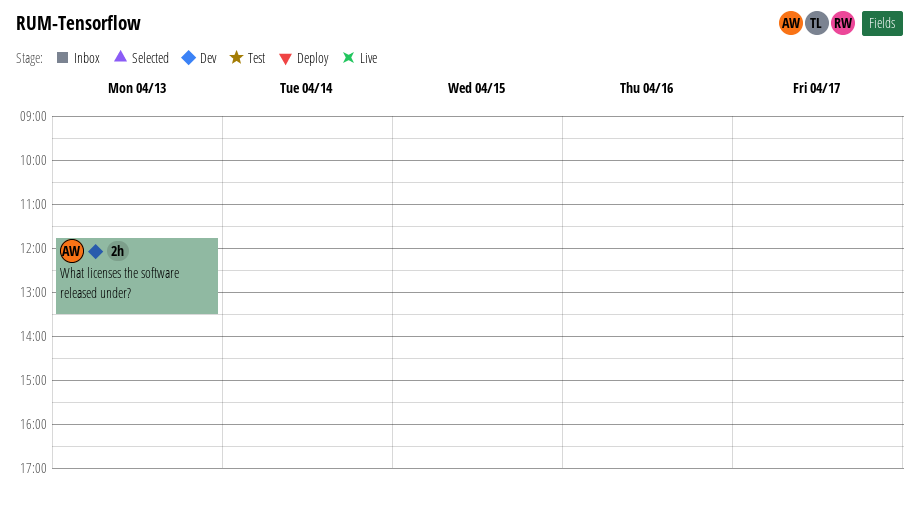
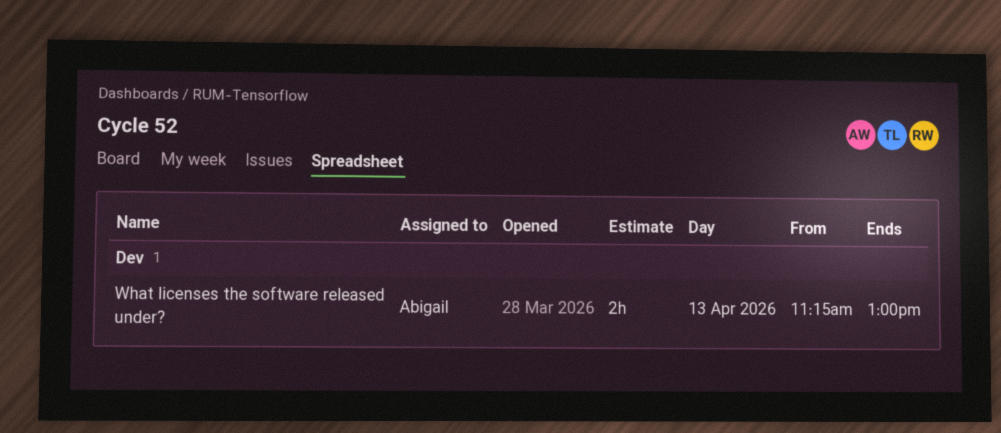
What licenses the software released under?, begins: 11:45 -> 11:15
What licenses the software released under?, ends: 13:30 -> 13:00

